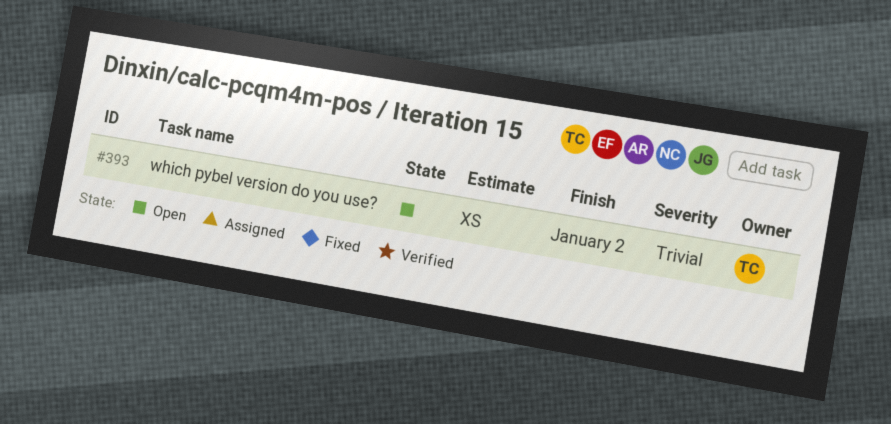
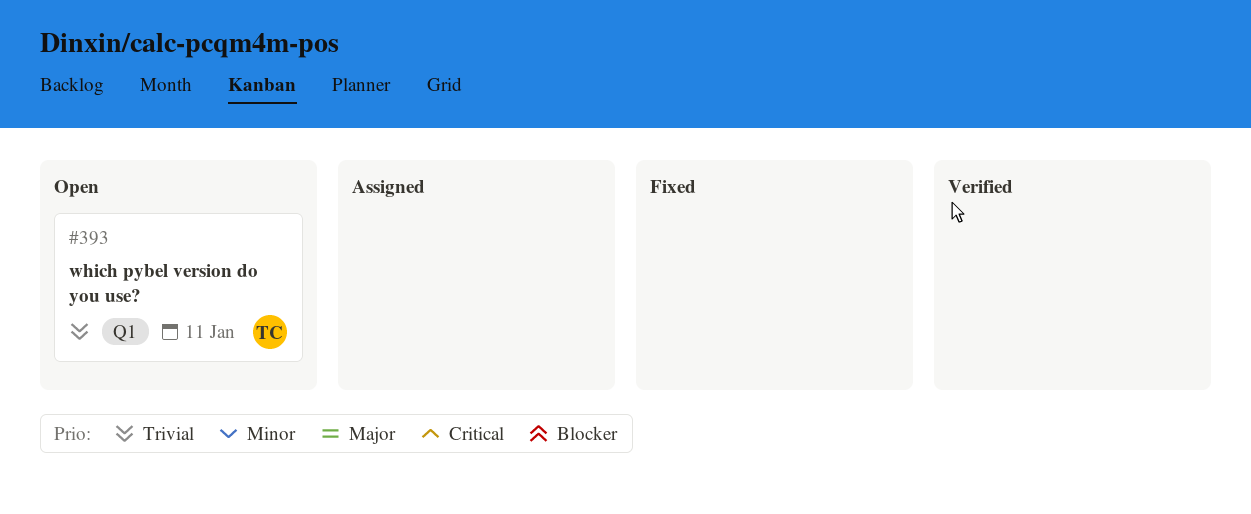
#393, due: Jan 2 -> Jan 11

